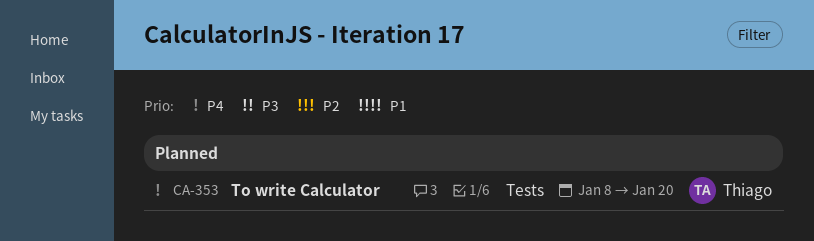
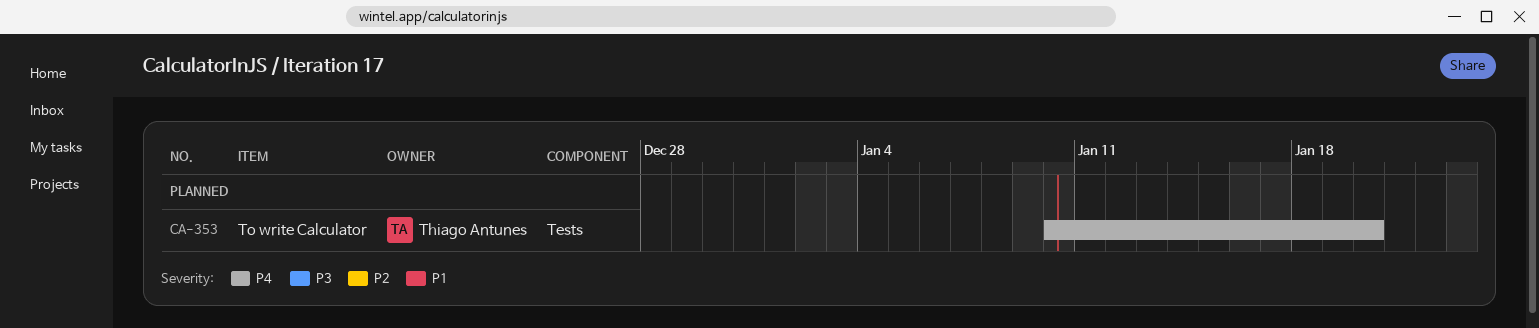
CA-353, start: Jan 8 -> Jan 10

